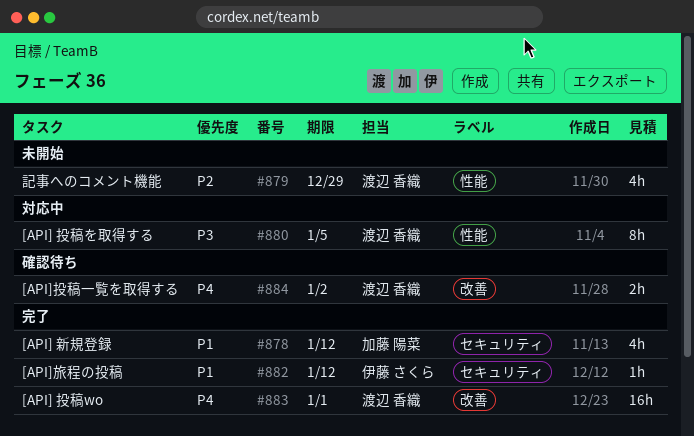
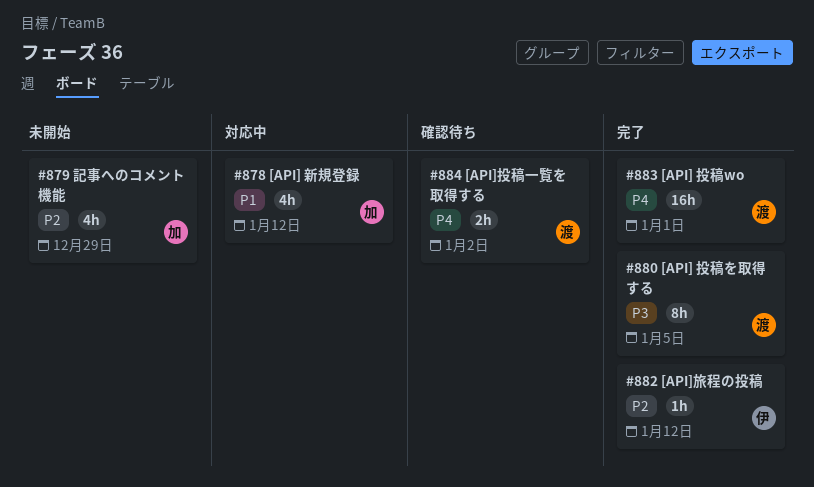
#878, status: 完了 -> 対応中
#879, owner: 渡辺 香織 -> 加藤 陽菜
#880, status: 対応中 -> 完了
#882, priority: P1 -> P2

